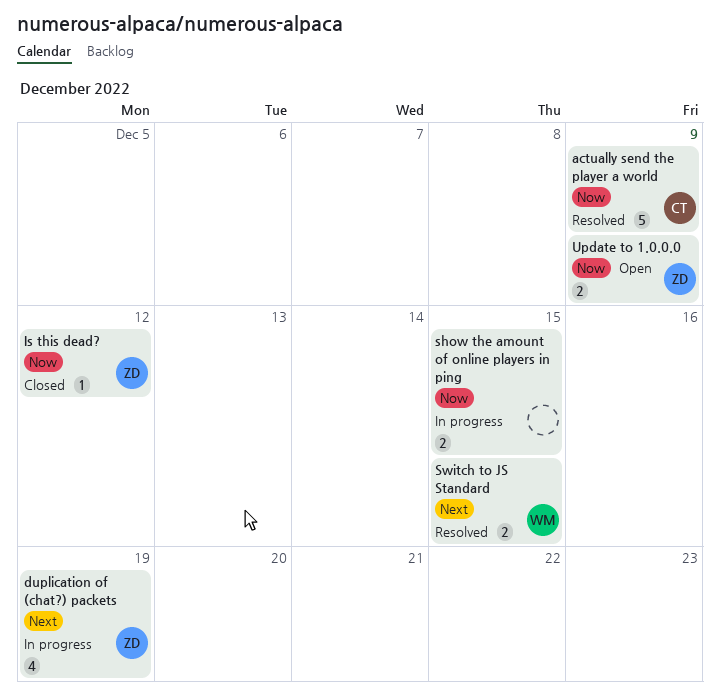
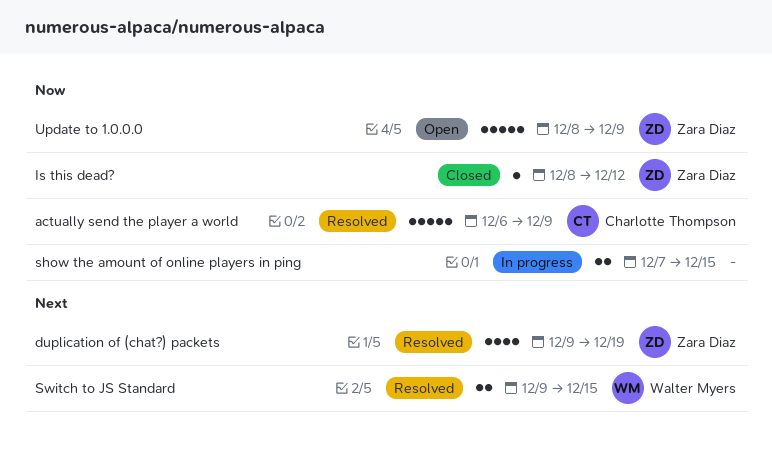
duplication of (chat?) packets, status: In progress -> Resolved
Update to 1.0.0.0, estimate: 2 -> 5

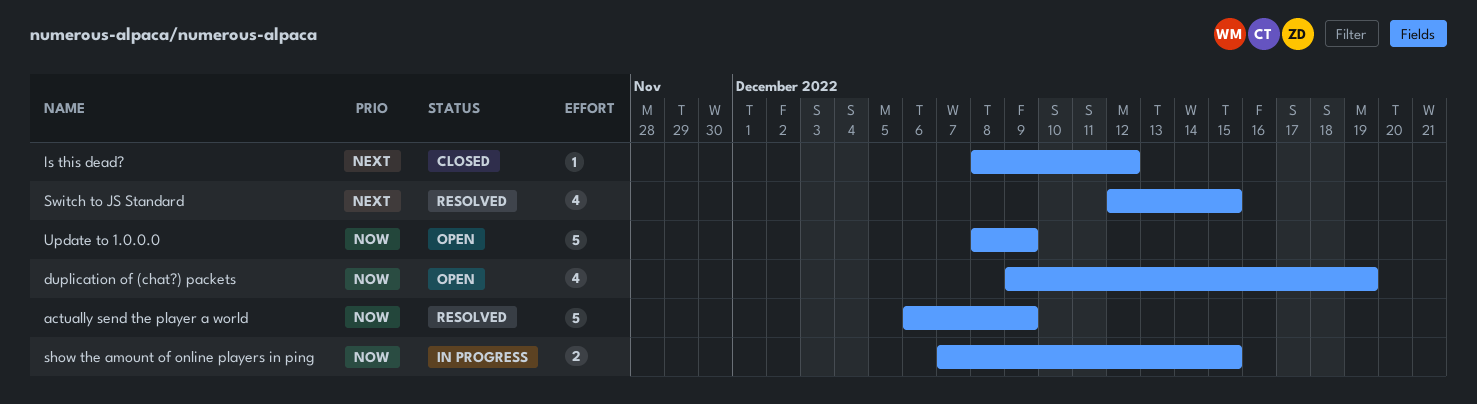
duplication of (chat?) packets, status: Resolved -> Open
duplication of (chat?) packets, priority: Next -> Now
Is this dead?, priority: Now -> Next
Switch to JS Standard, estimate: 2 -> 4
Switch to JS Standard, start: Dec 9 -> Dec 12

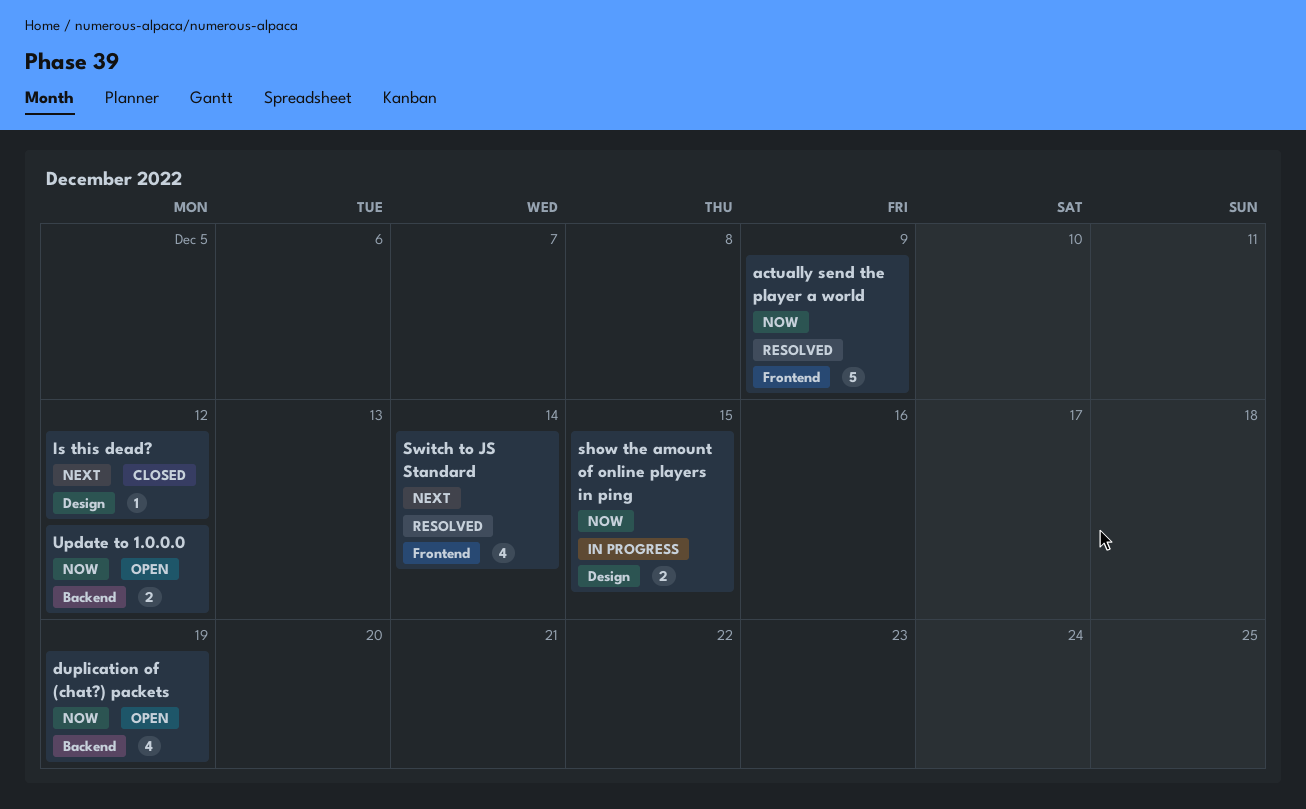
Switch to JS Standard, due: Dec 15 -> Dec 14
Update to 1.0.0.0, estimate: 5 -> 2
Update to 1.0.0.0, due: Dec 9 -> Dec 12

